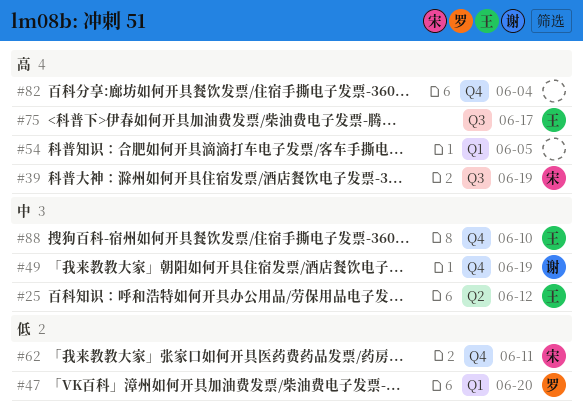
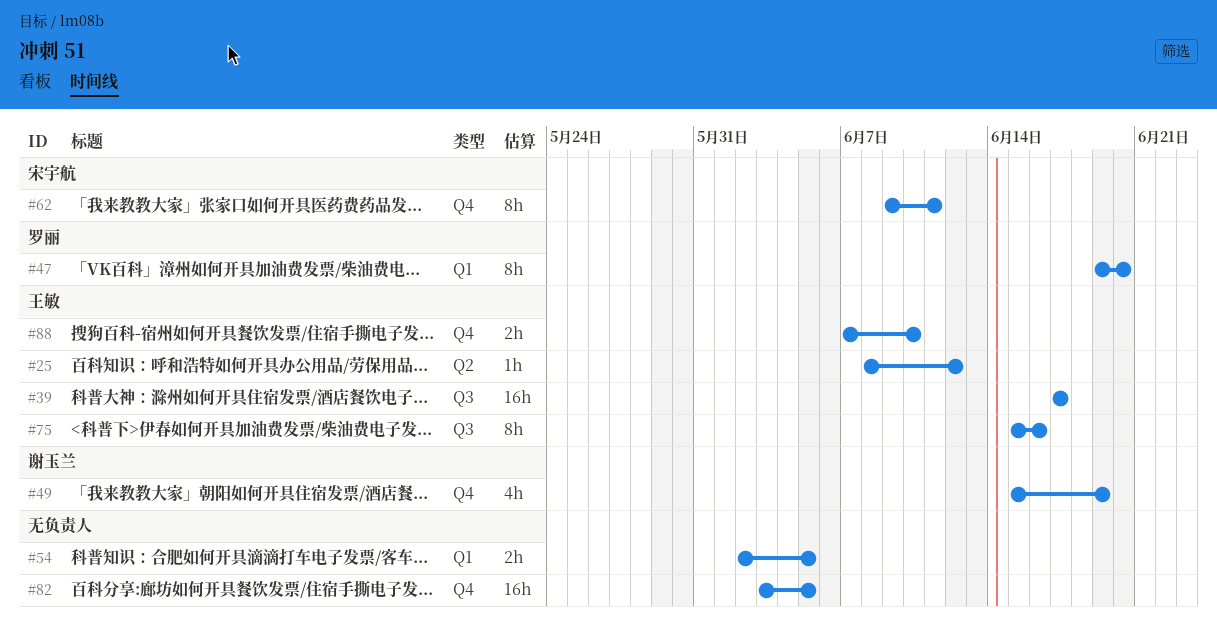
#39, owner: 宋宇航 -> 王敏
#39, due: Jun 19 -> Jun 17
#75, due: Jun 17 -> Jun 16
#82, due: Jun 4 -> Jun 5

